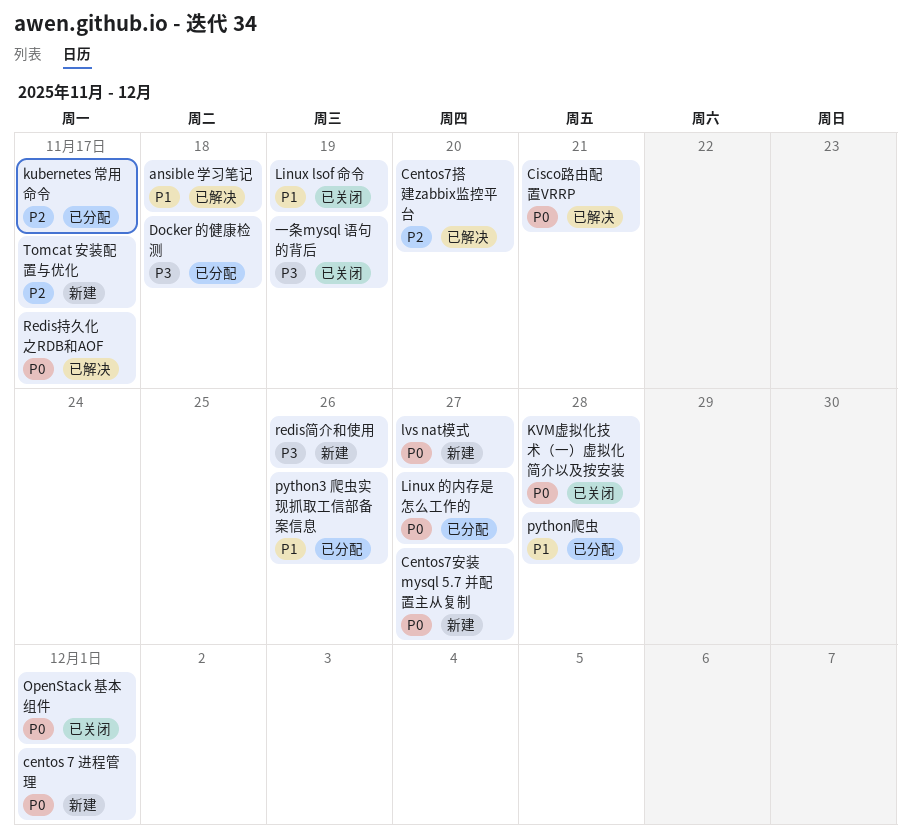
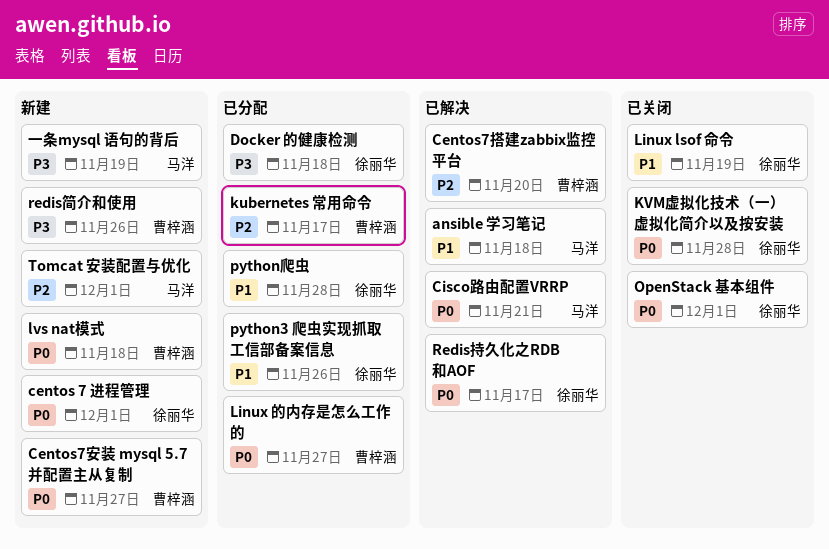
lvs nat模式, due: Nov 27 -> Nov 18
Tomcat 安装配置与优化, due: Nov 17 -> Dec 1
一条mysql 语句的背后, status: 已关闭 -> 新建

